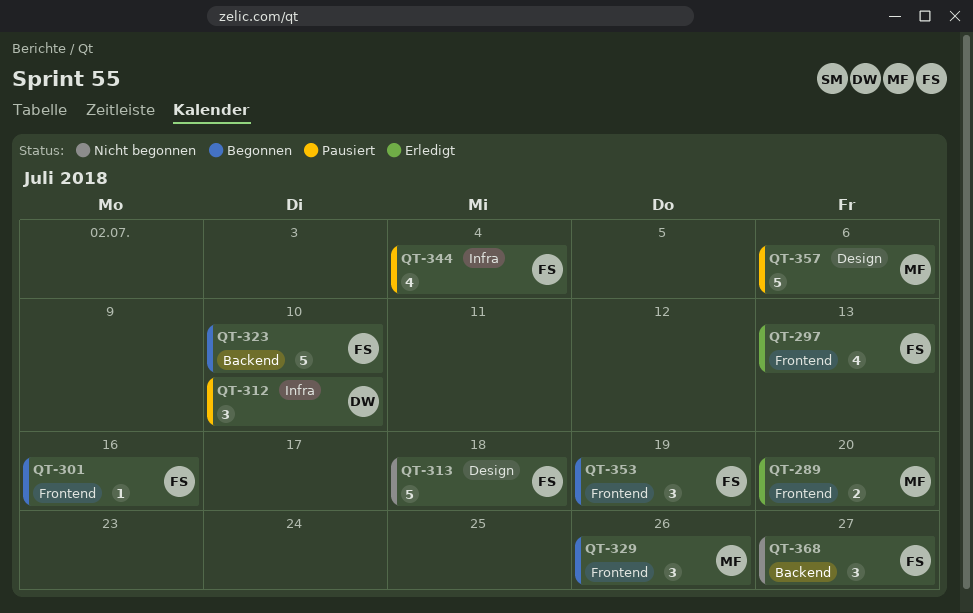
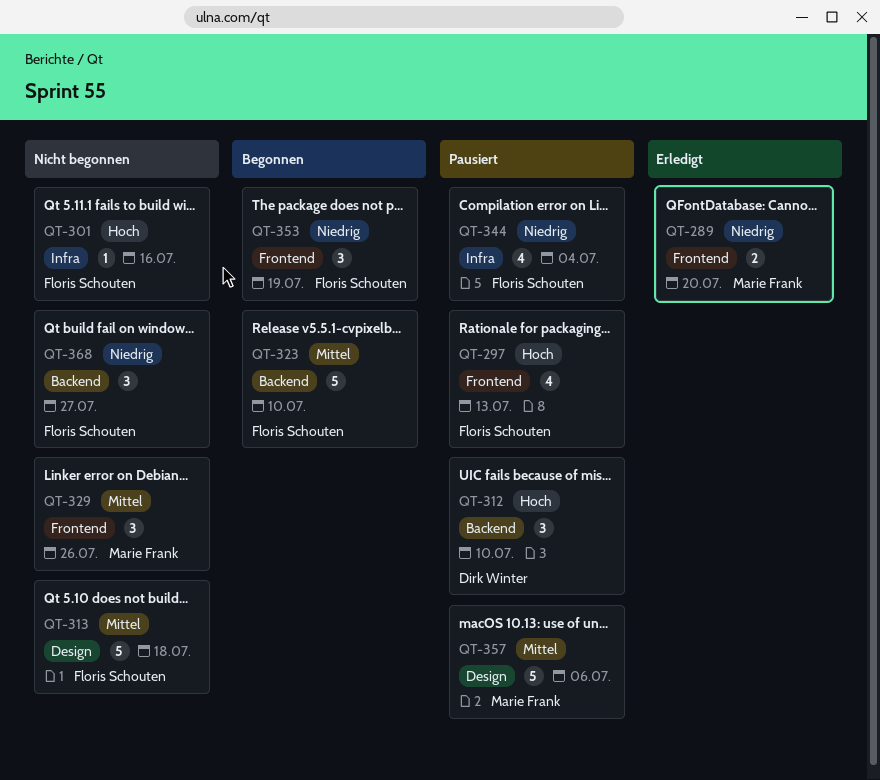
QT-297, status: Erledigt -> Pausiert
QT-301, status: Begonnen -> Nicht begonnen
QT-301, label: Frontend -> Infra
QT-312, label: Infra -> Backend
QT-329, status: Begonnen -> Nicht begonnen

